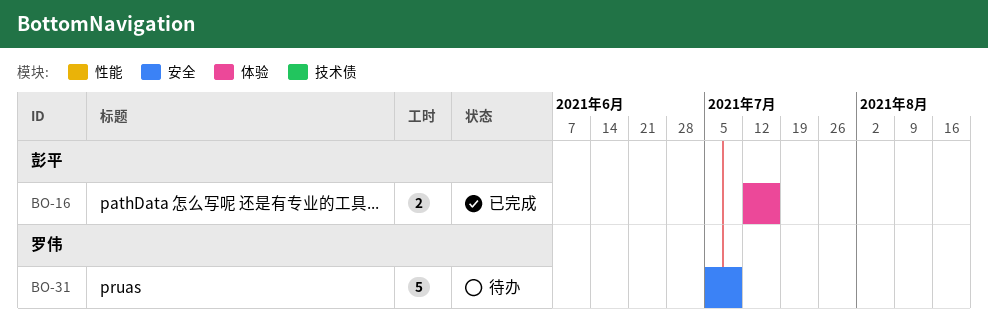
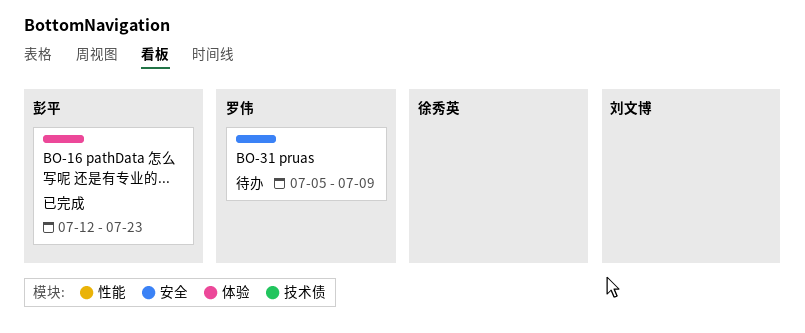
BO-16, due: Jul 16 -> Jul 23

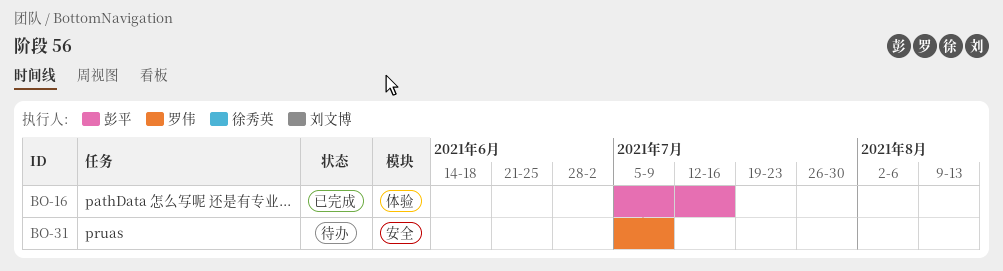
BO-16, start: Jul 12 -> Jul 5
BO-16, due: Jul 23 -> Jul 16

